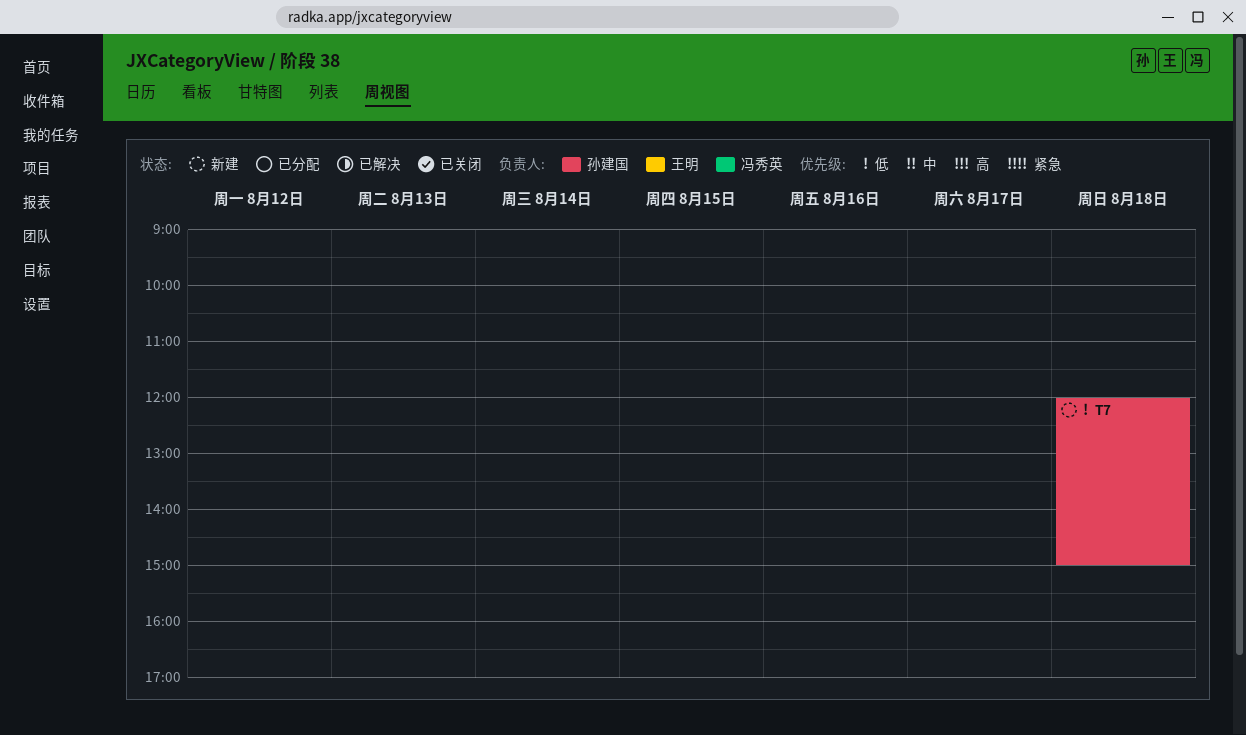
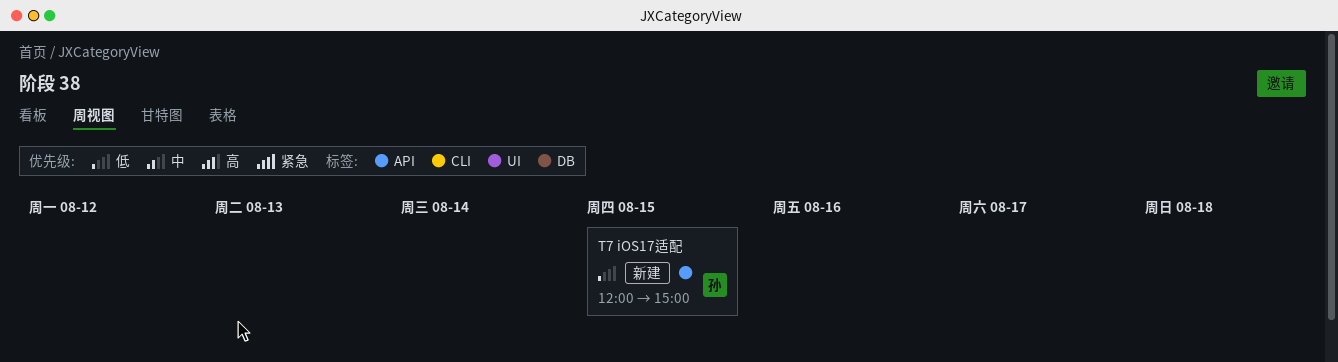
T7, day: Aug 18 -> Aug 15

